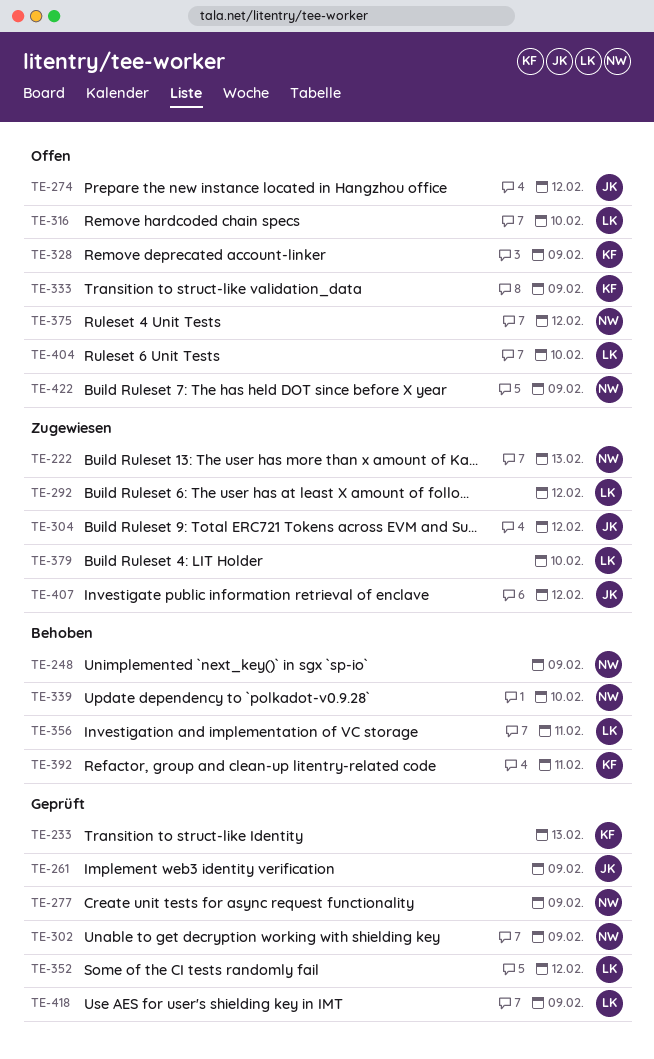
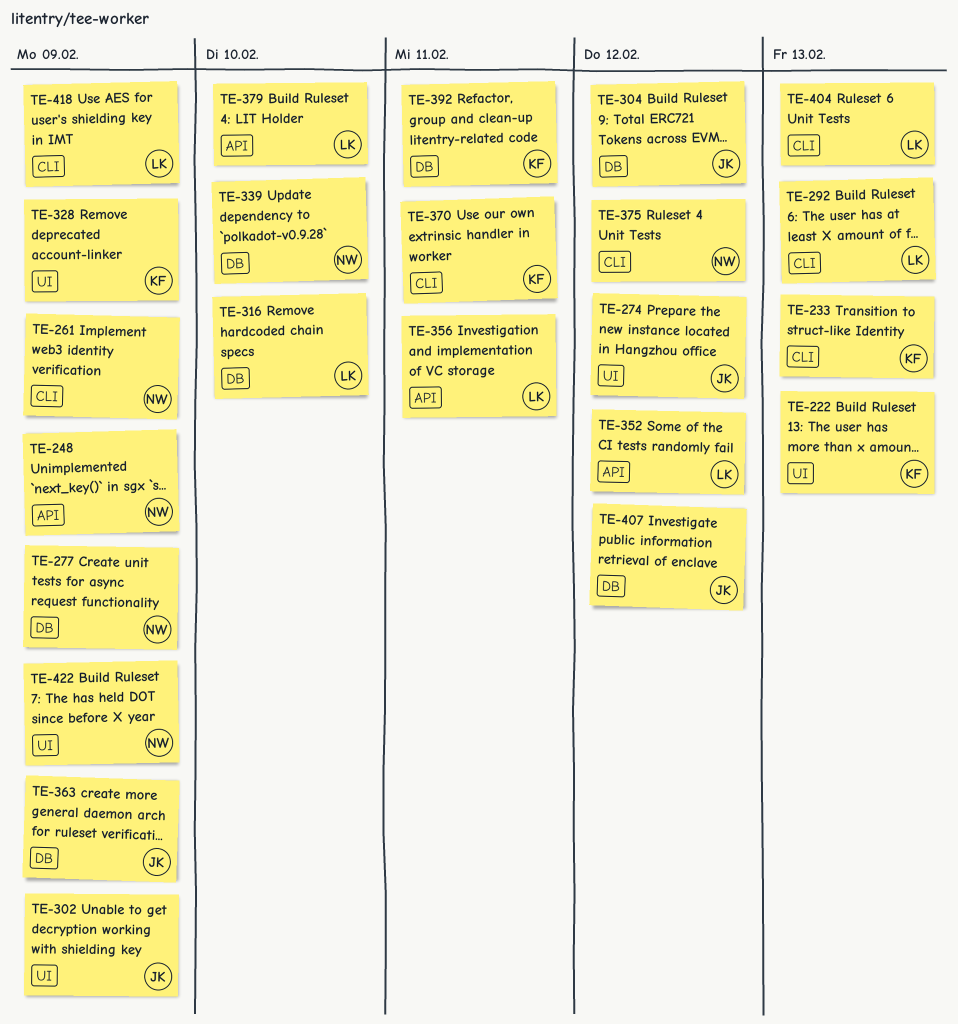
TE-222, owner: NW -> KF
TE-261, owner: JK -> NW
TE-292, due: Feb 12 -> Feb 13
TE-302, owner: NW -> JK
TE-333: present -> none
TE-363: none -> present
TE-370: none -> present
TE-404, due: Feb 10 -> Feb 13

